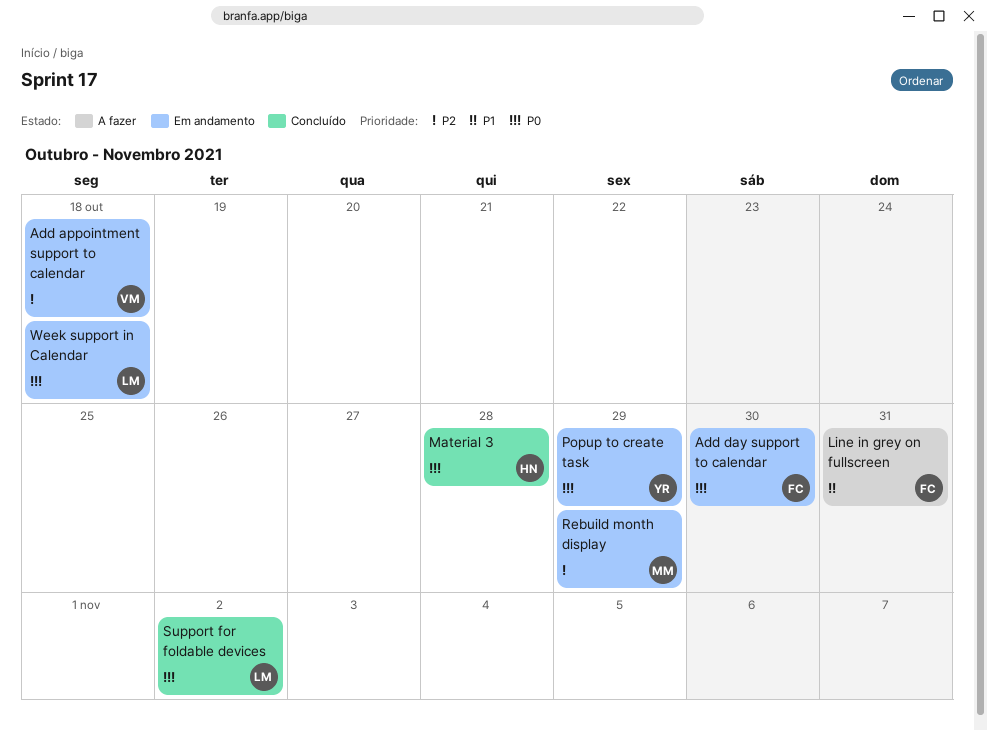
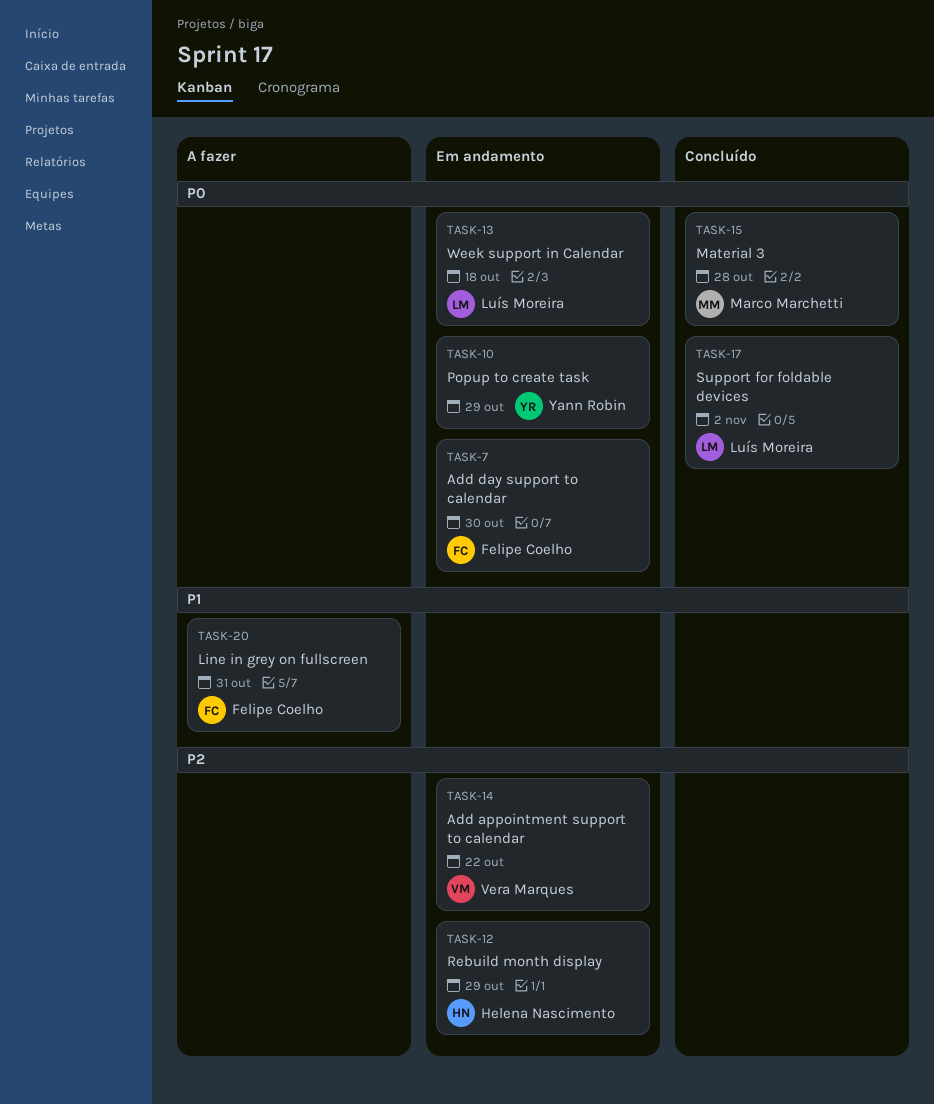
Add appointment support to calendar, due: Oct 18 -> Oct 22
Material 3, owner: Helena Nascimento -> Marco Marchetti
Rebuild month display, owner: Marco Marchetti -> Helena Nascimento

